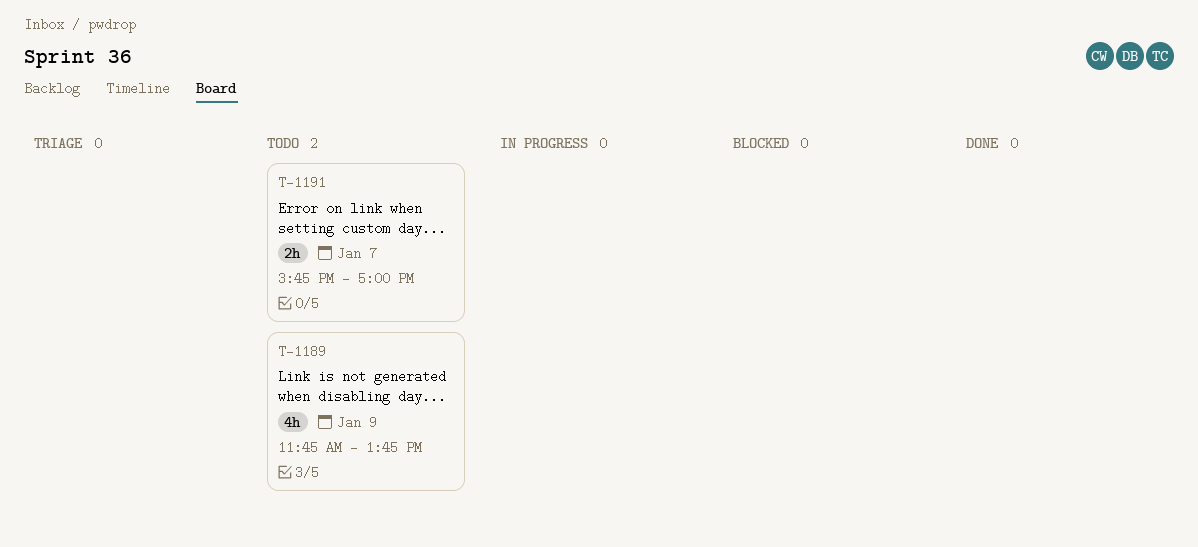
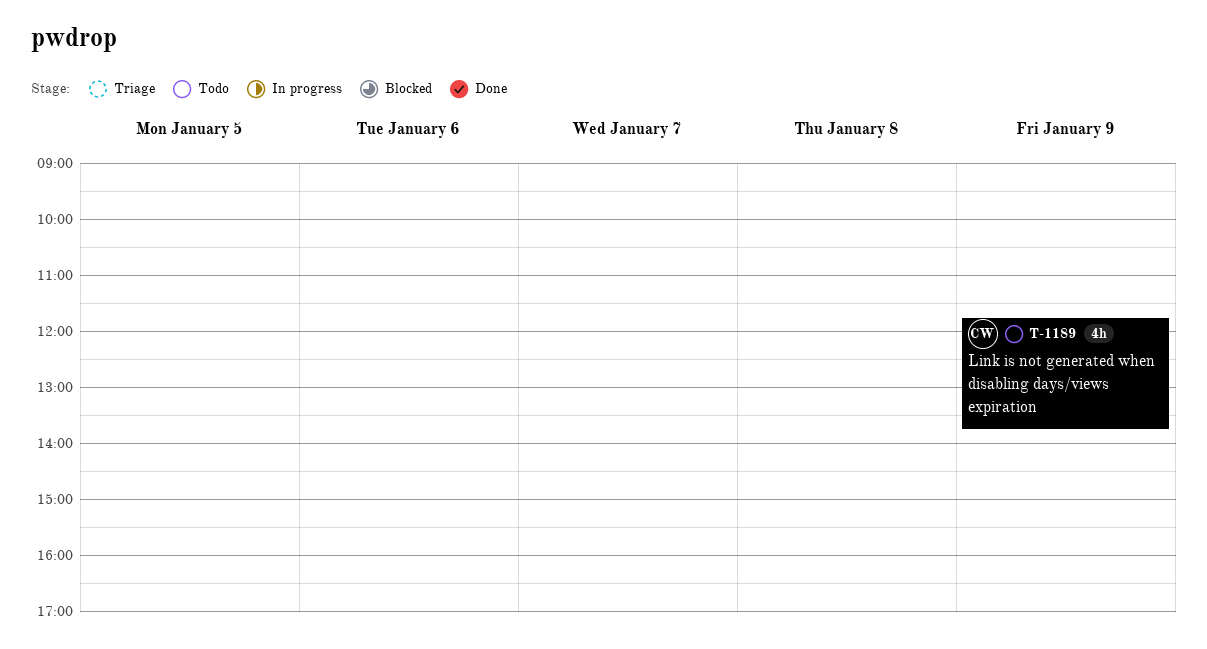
T-1191: present -> none

